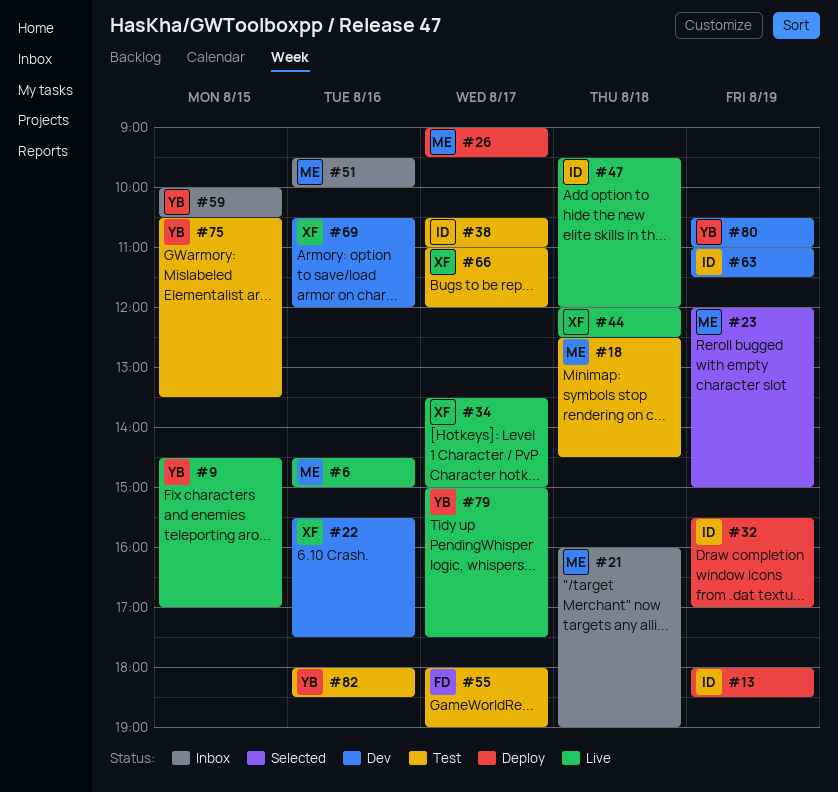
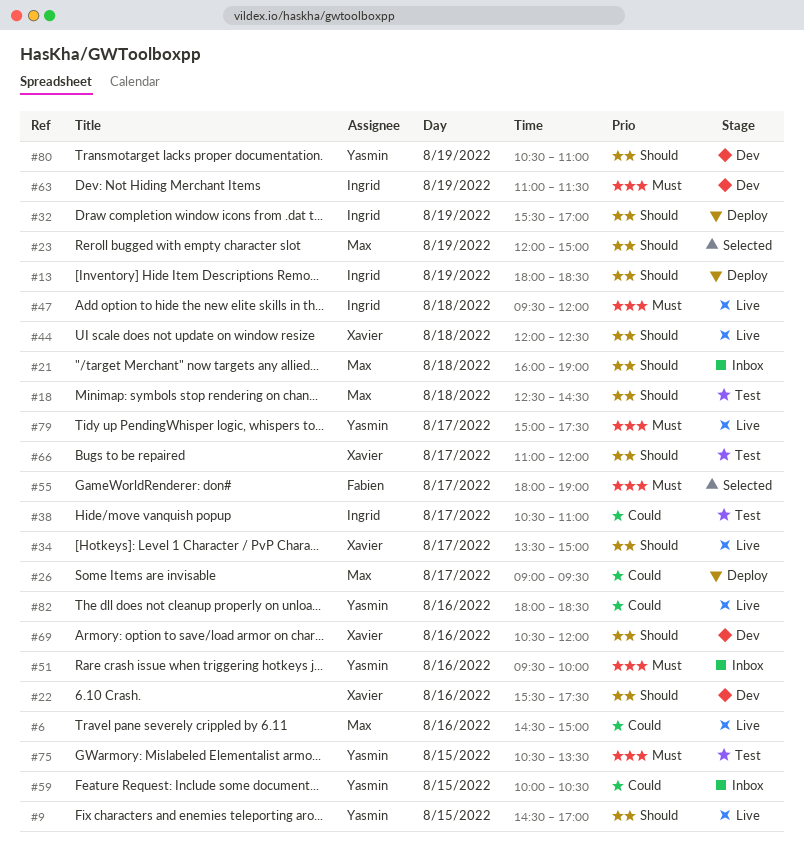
#51, owner: Max -> Yasmin
#55, status: Test -> Selected
#82, status: Test -> Live

